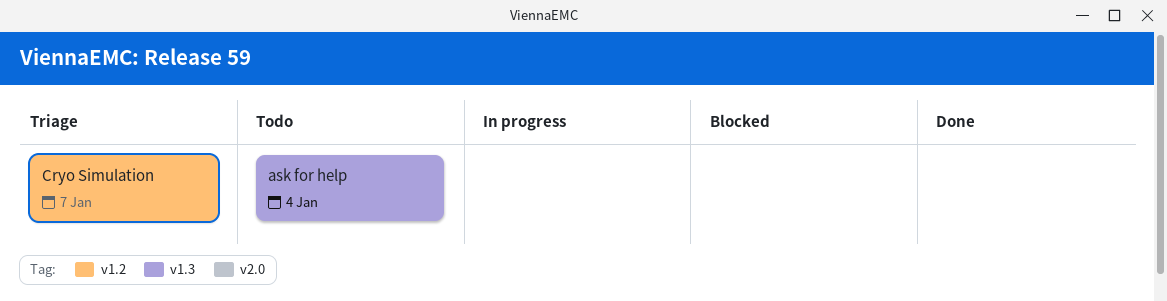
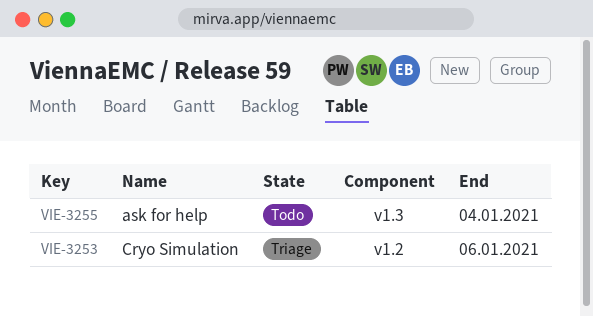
Cryo Simulation, due: Jan 7 -> Jan 6

